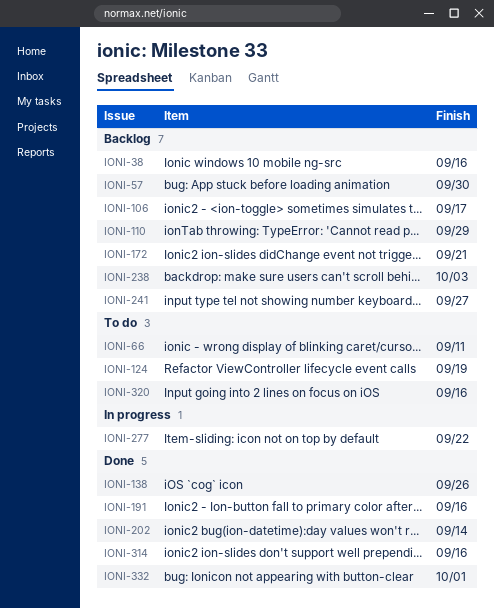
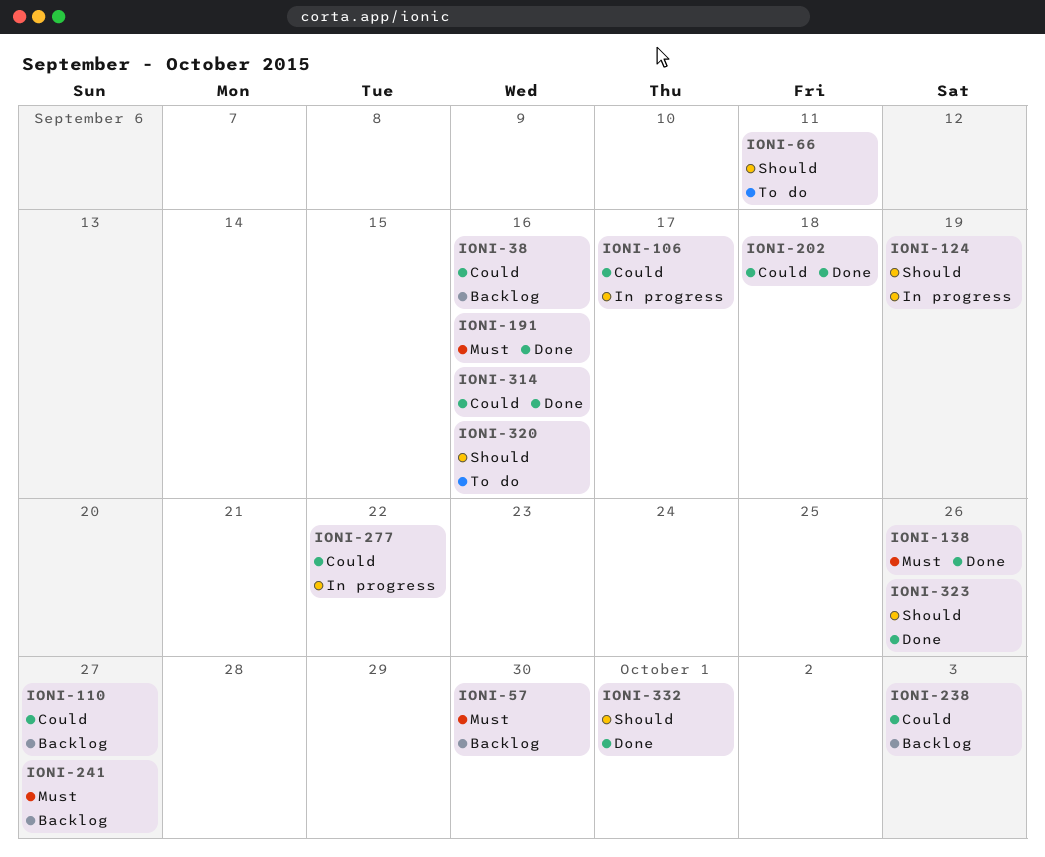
IONI-106, status: Backlog -> In progress
IONI-110, due: Sep 29 -> Sep 27
IONI-124, status: To do -> In progress
IONI-172: present -> none
IONI-202, due: Sep 14 -> Sep 18
IONI-323: none -> present

